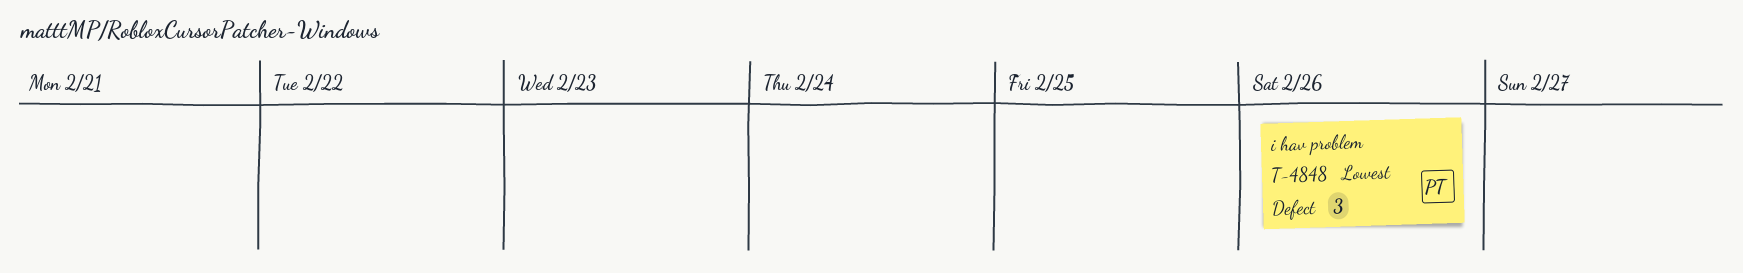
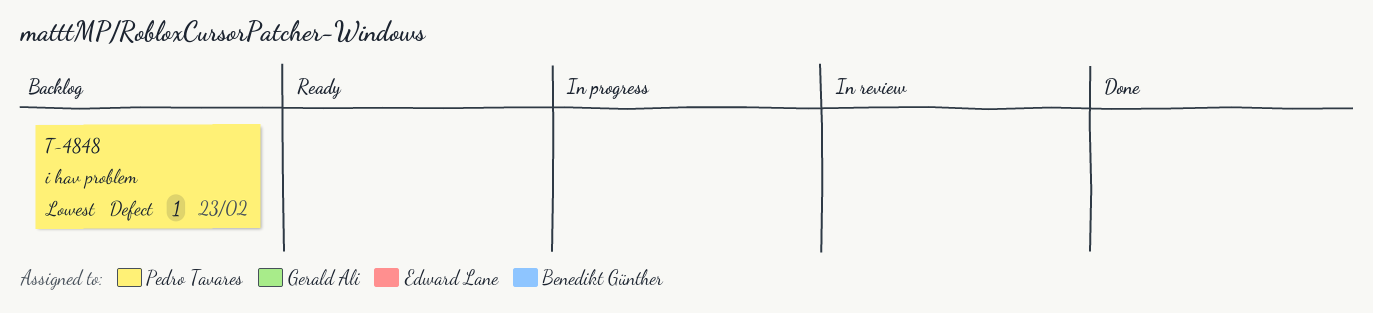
T-4848, estimate: 3 -> 1
T-4848, due: Feb 26 -> Feb 23

